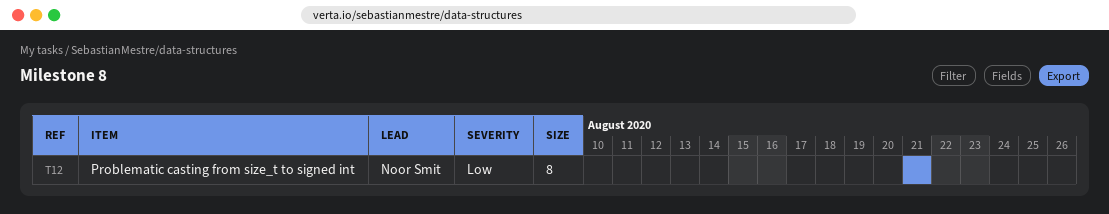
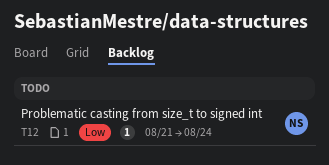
T12, estimate: 8 -> 1
T12, due: Aug 21 -> Aug 24

